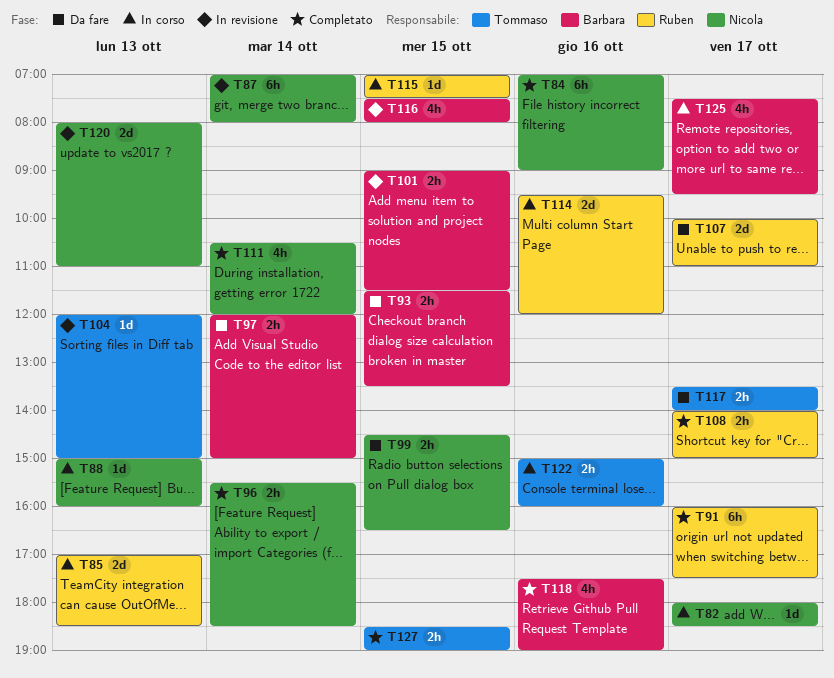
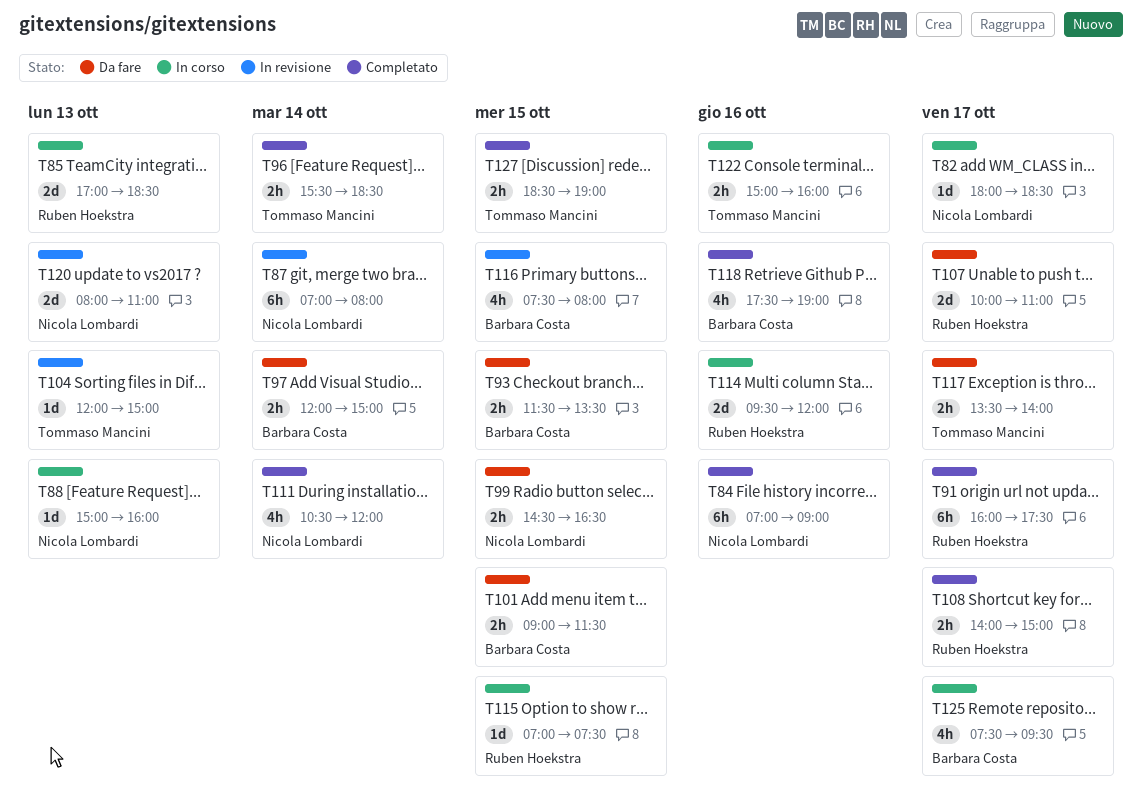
T96, owner: Nicola Lombardi -> Tommaso Mancini
T101, status: In revisione -> Da fare

